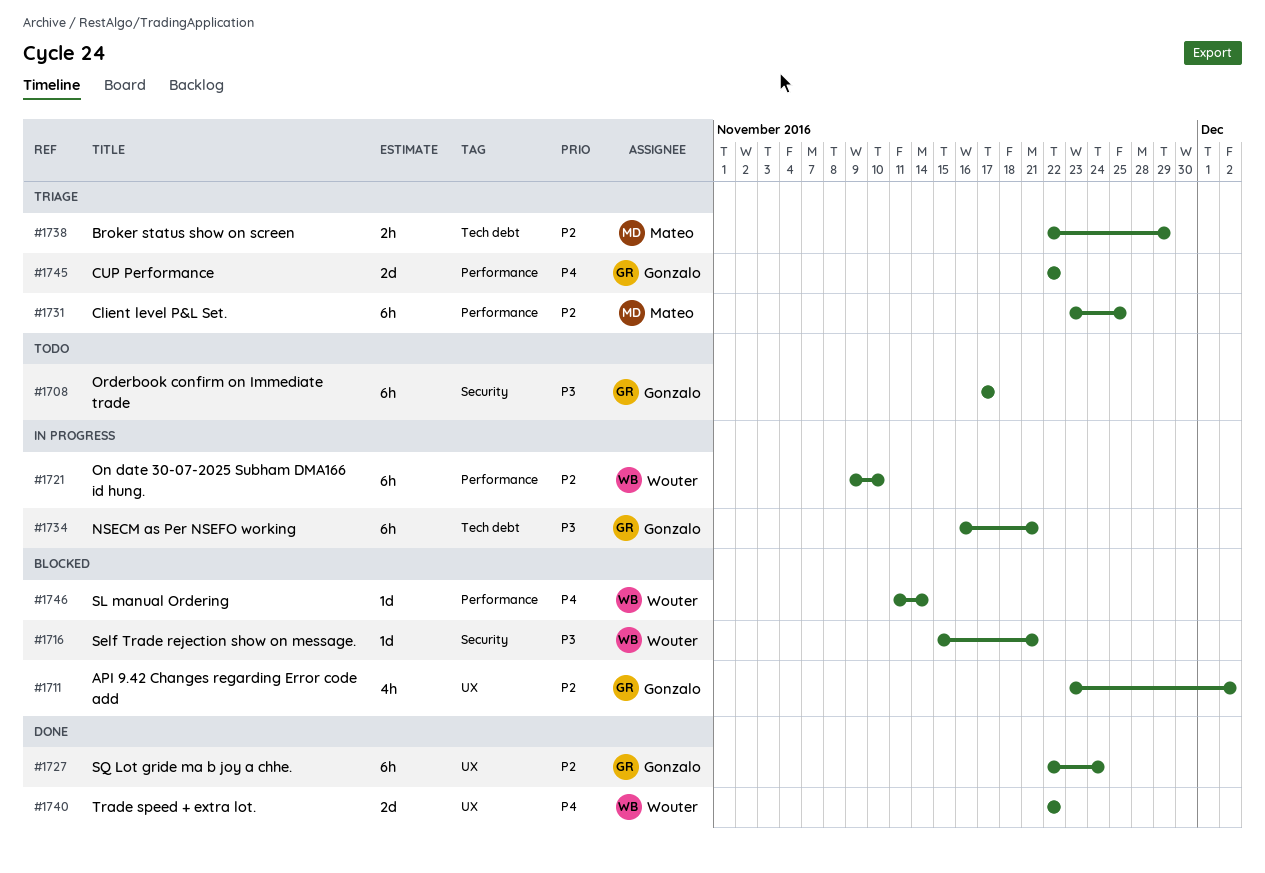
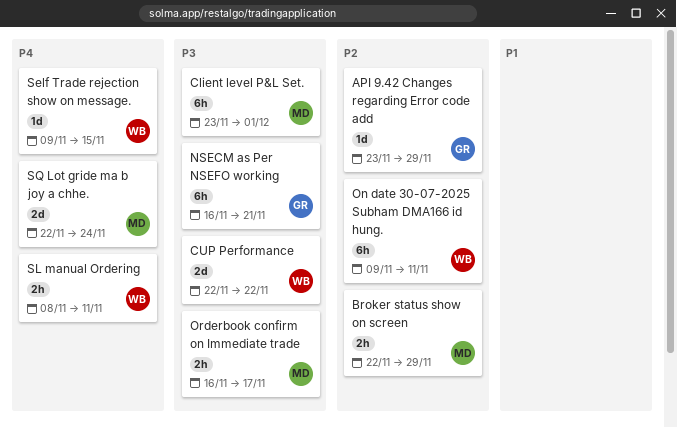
API 9.42 Changes regarding Error code add, estimate: 4h -> 1d
API 9.42 Changes regarding Error code add, due: Dec 2 -> Nov 29
Client level P&L Set., priority: P2 -> P3
Client level P&L Set., due: Nov 25 -> Dec 1
CUP Performance, owner: Gonzalo -> Wouter
CUP Performance, priority: P4 -> P3
On date 30-07-2025 Subham DMA166 id hung., due: Nov 10 -> Nov 11
Orderbook confirm on Immediate trade, owner: Gonzalo -> Mateo
Orderbook confirm on Immediate trade, estimate: 6h -> 2h
Orderbook confirm on Immediate trade, start: Nov 17 -> Nov 16
Self Trade rejection show on message., priority: P3 -> P4
Self Trade rejection show on message., start: Nov 15 -> Nov 9
Self Trade rejection show on message., due: Nov 21 -> Nov 15
SL manual Ordering, estimate: 1d -> 2h
SL manual Ordering, start: Nov 11 -> Nov 8
SL manual Ordering, due: Nov 14 -> Nov 11
SQ Lot gride ma b joy a chhe., owner: Gonzalo -> Mateo
SQ Lot gride ma b joy a chhe., priority: P2 -> P4
SQ Lot gride ma b joy a chhe., estimate: 6h -> 2d
Trade speed + extra lot.: present -> none

